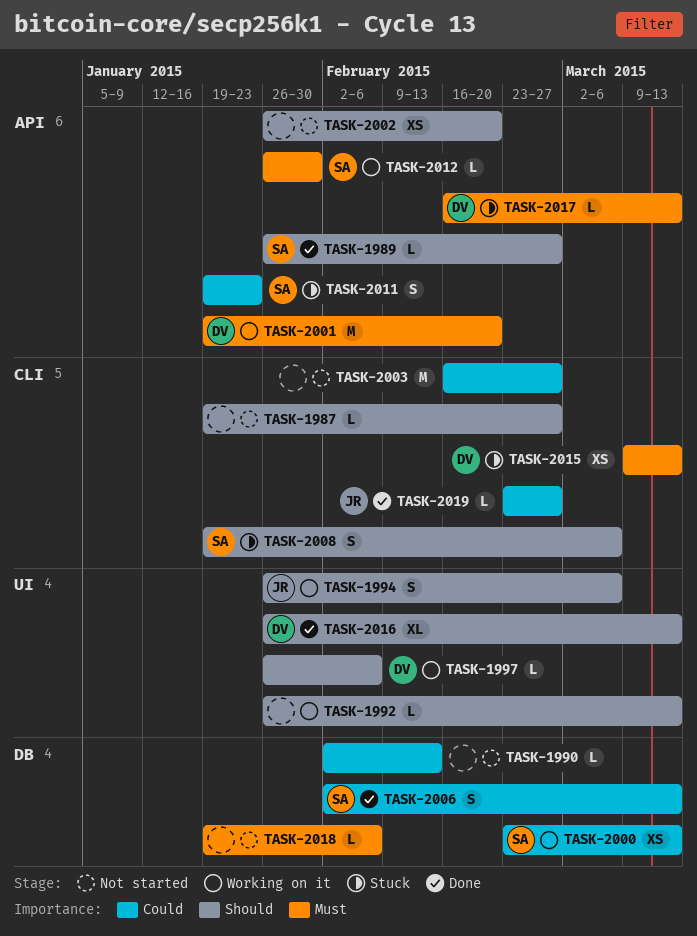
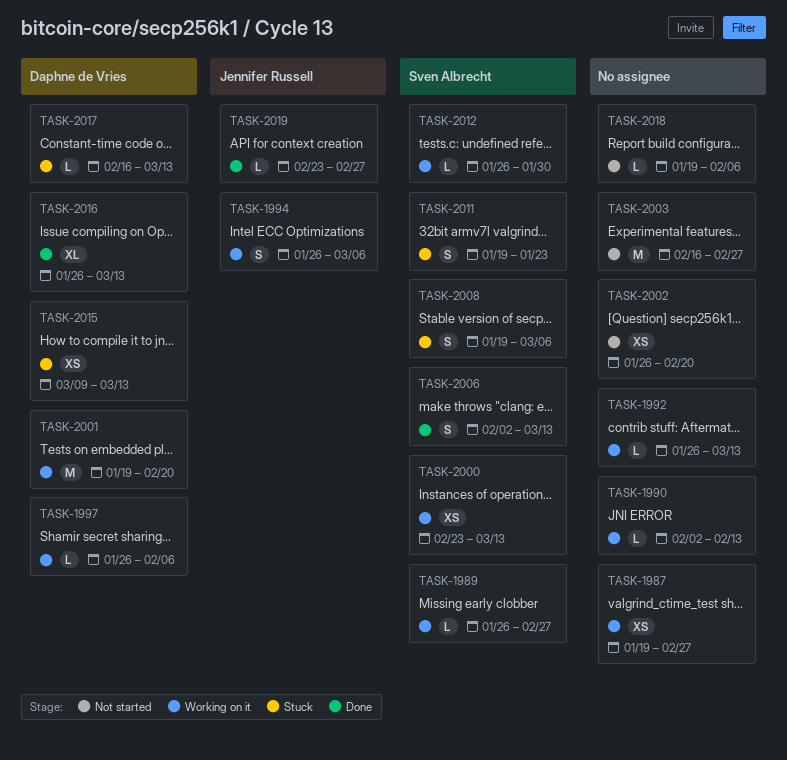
TASK-1987, status: Not started -> Working on it
TASK-1987, estimate: L -> XS
TASK-1989, status: Done -> Working on it
TASK-1990, status: Not started -> Working on it

